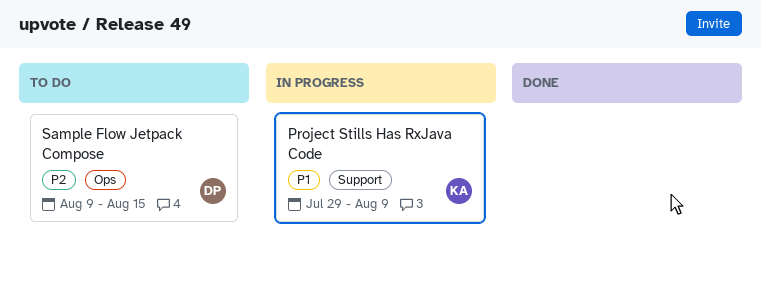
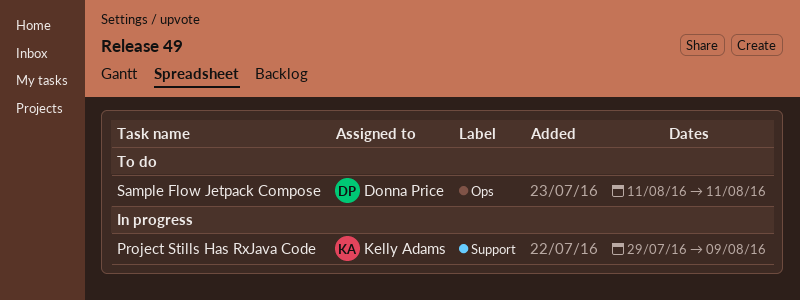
Sample Flow Jetpack Compose, start: Aug 9 -> Aug 11
Sample Flow Jetpack Compose, due: Aug 15 -> Aug 11

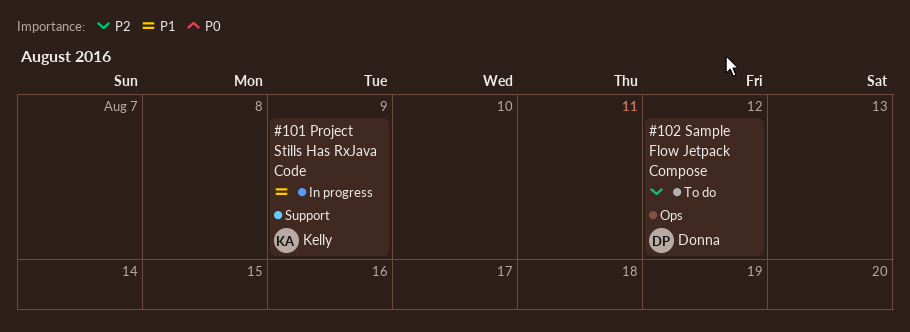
Sample Flow Jetpack Compose, due: Aug 11 -> Aug 12

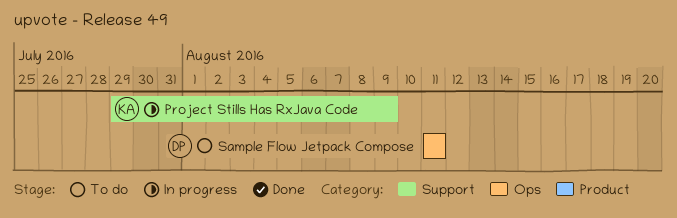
Sample Flow Jetpack Compose, due: Aug 12 -> Aug 11

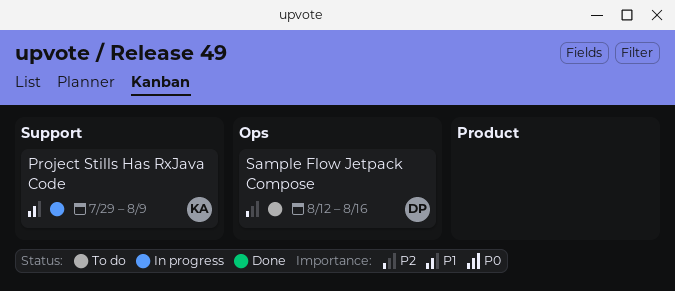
Sample Flow Jetpack Compose, start: Aug 11 -> Aug 12
Sample Flow Jetpack Compose, due: Aug 11 -> Aug 16

